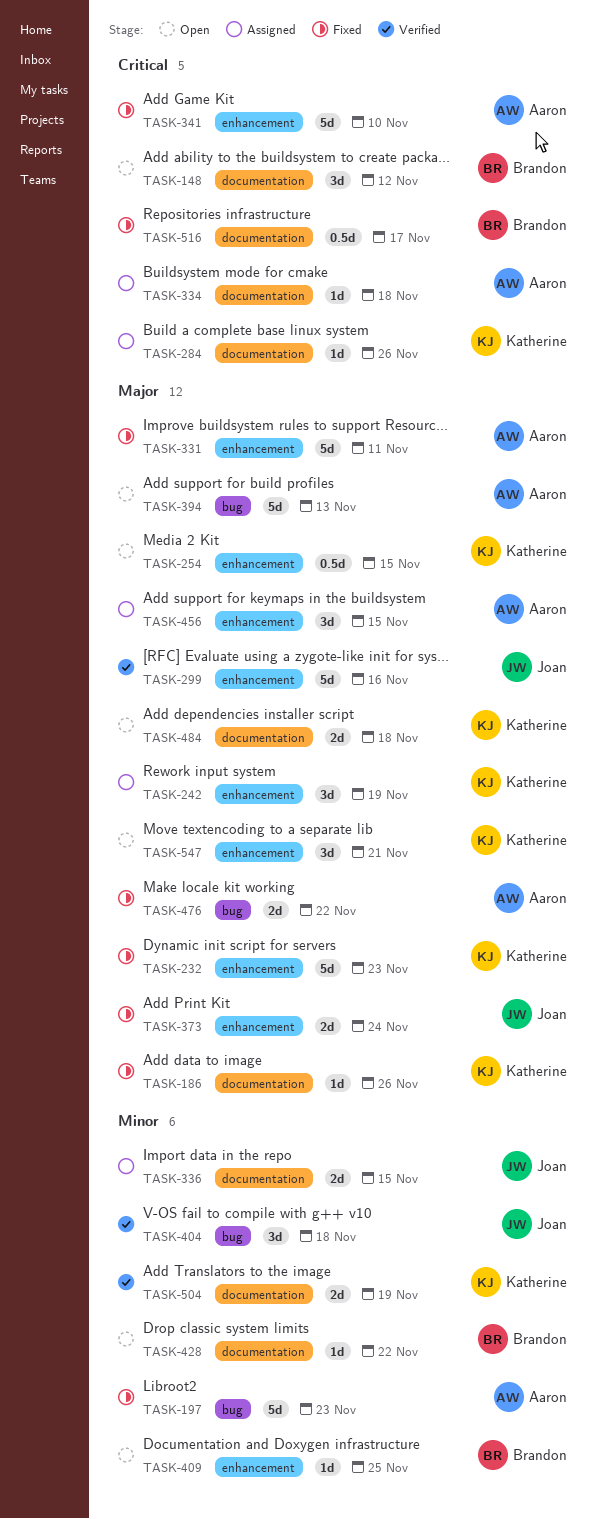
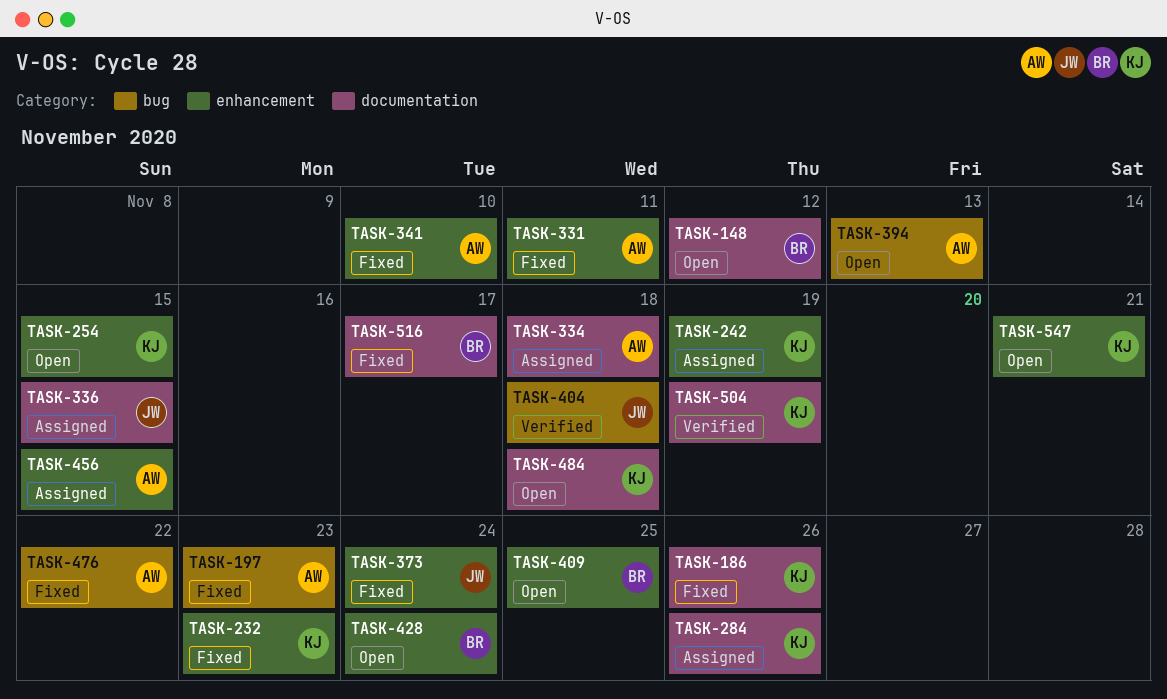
TASK-299: present -> none
TASK-428, label: documentation -> enhancement
TASK-428, due: Nov 22 -> Nov 24

